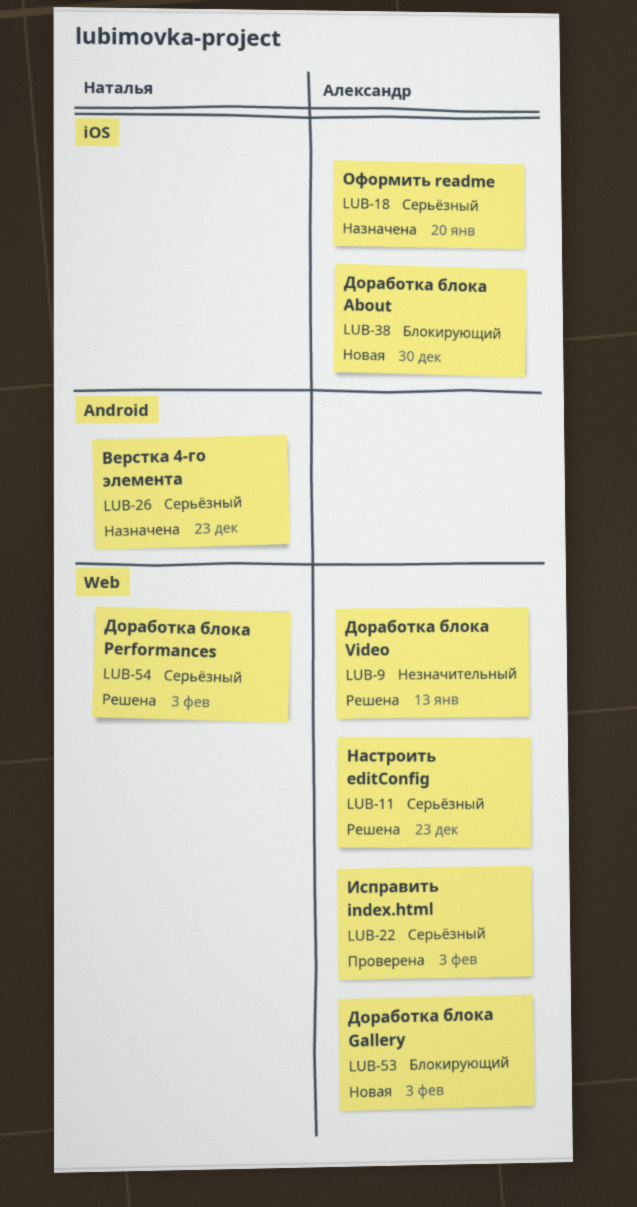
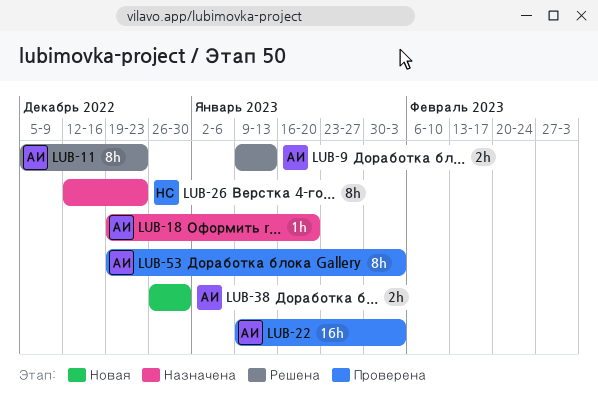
LUB-53, status: Новая -> Проверена
LUB-54: present -> none

